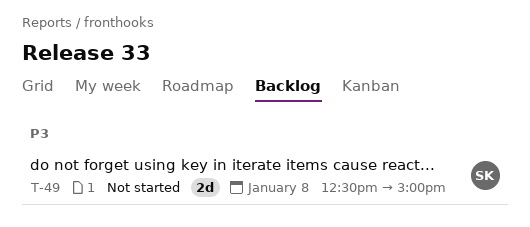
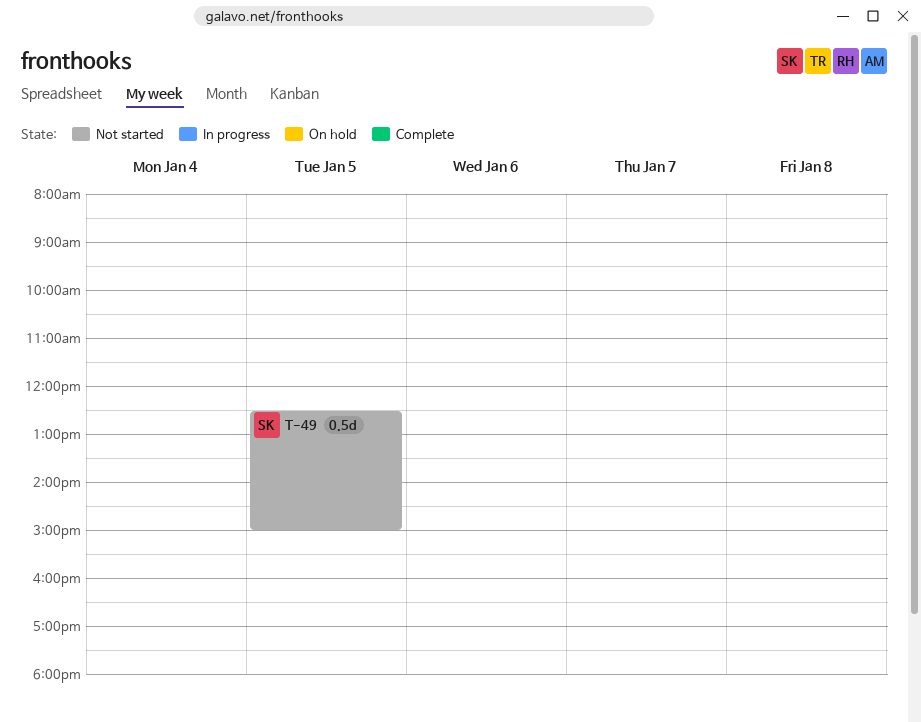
T-49, estimate: 2d -> 0.5d
T-49, day: Jan 8 -> Jan 5

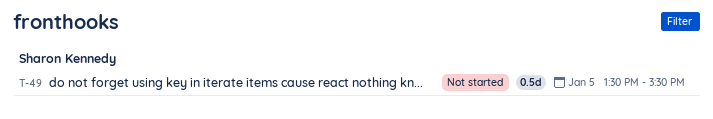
T-49, begins: 12:30 -> 13:30
T-49, ends: 15:00 -> 15:30

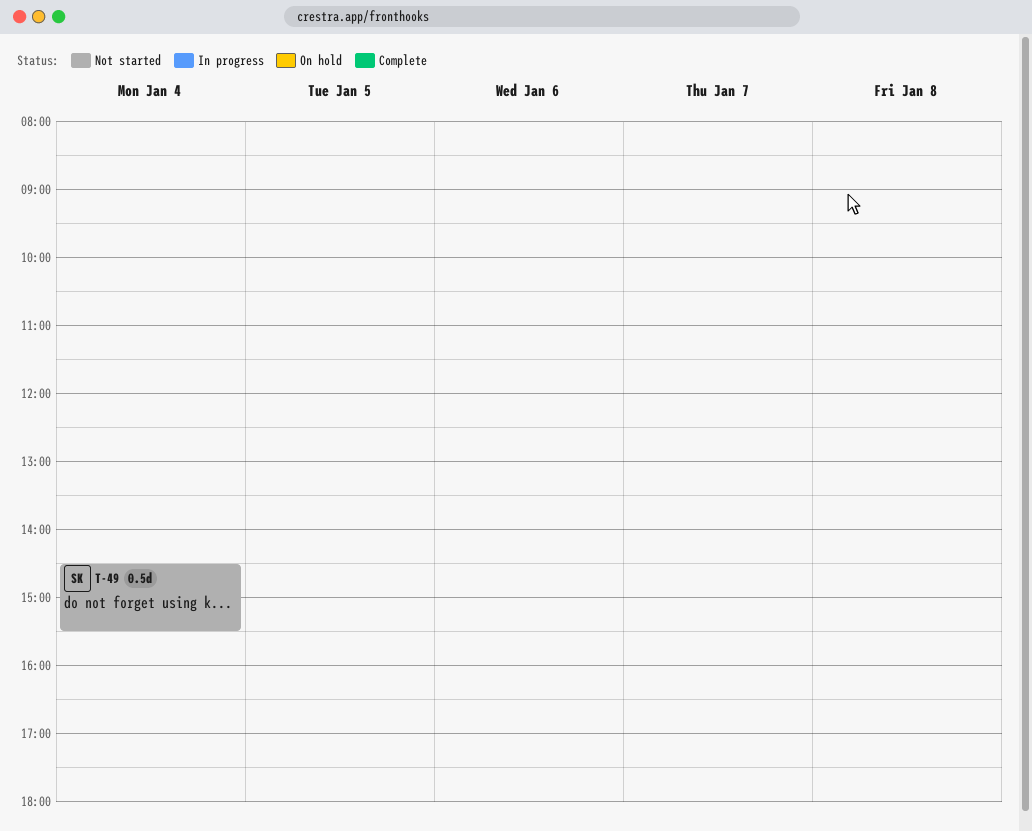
T-49, day: Jan 5 -> Jan 4
T-49, begins: 13:30 -> 14:30

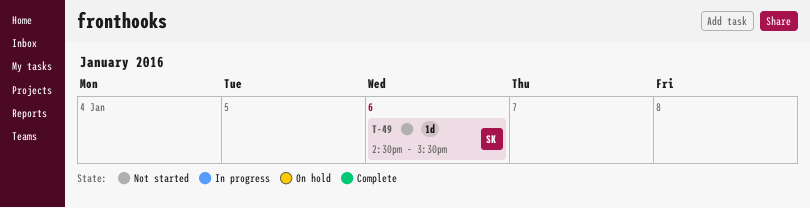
T-49, estimate: 0.5d -> 1d
T-49, day: Jan 4 -> Jan 6

